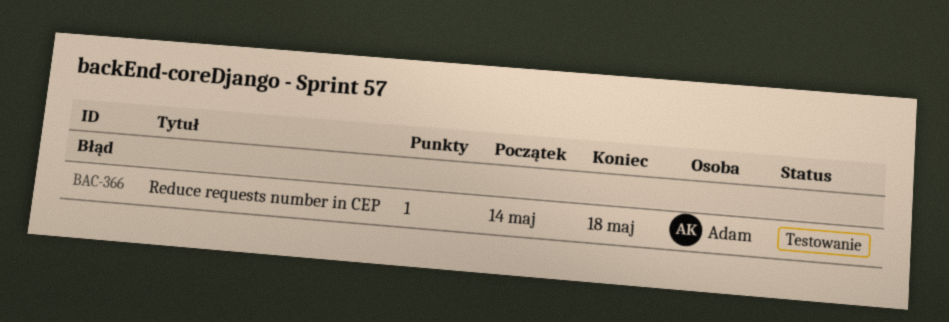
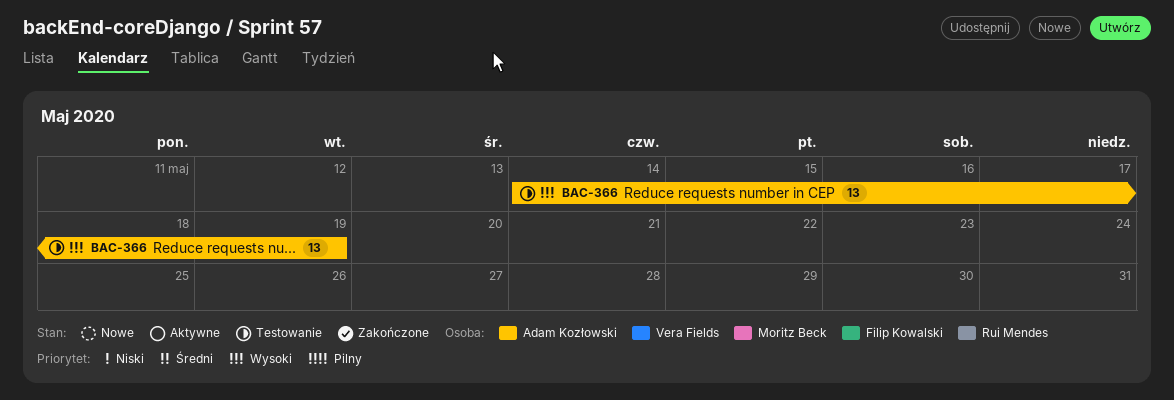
BAC-366, estimate: 1 -> 13
BAC-366, due: May 18 -> May 19

